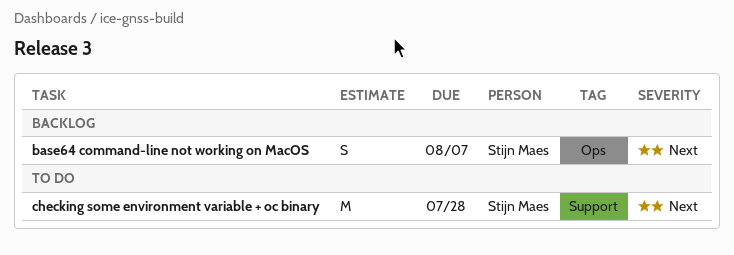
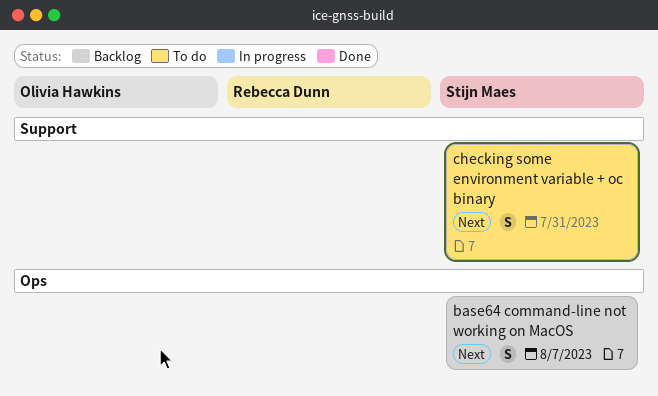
checking some environment variable + oc binary, estimate: M -> S
checking some environment variable + oc binary, due: Jul 28 -> Jul 31

